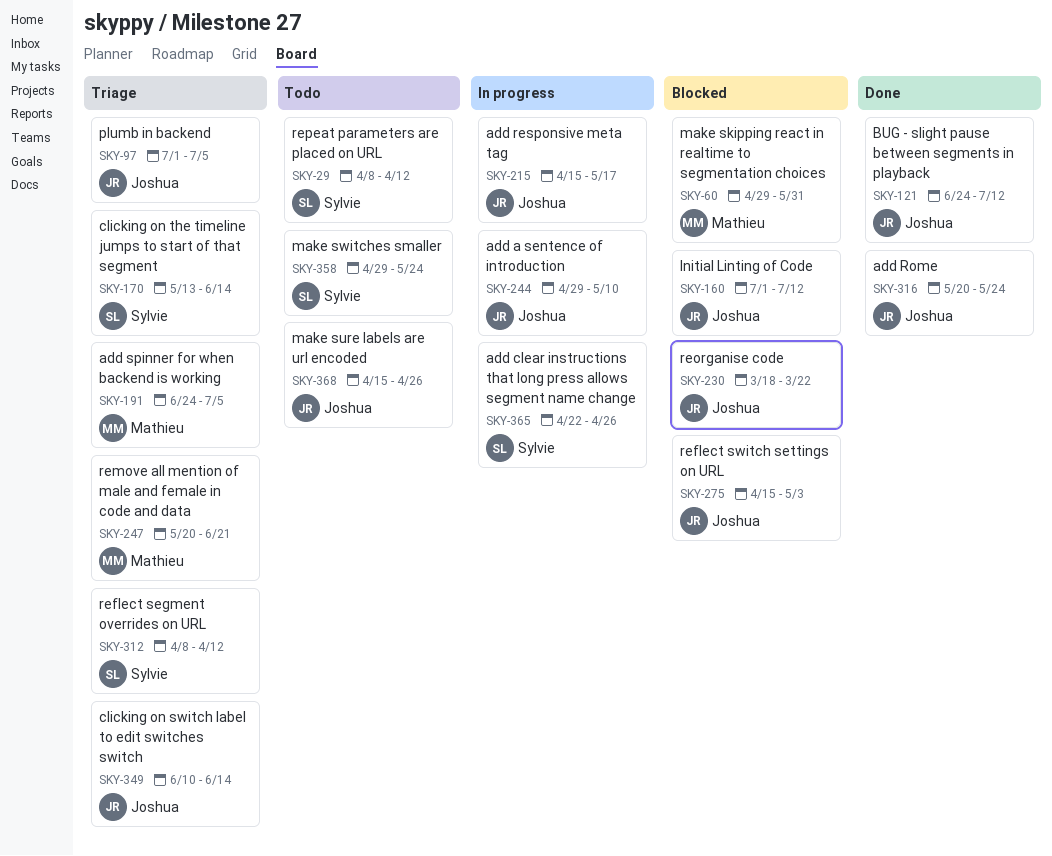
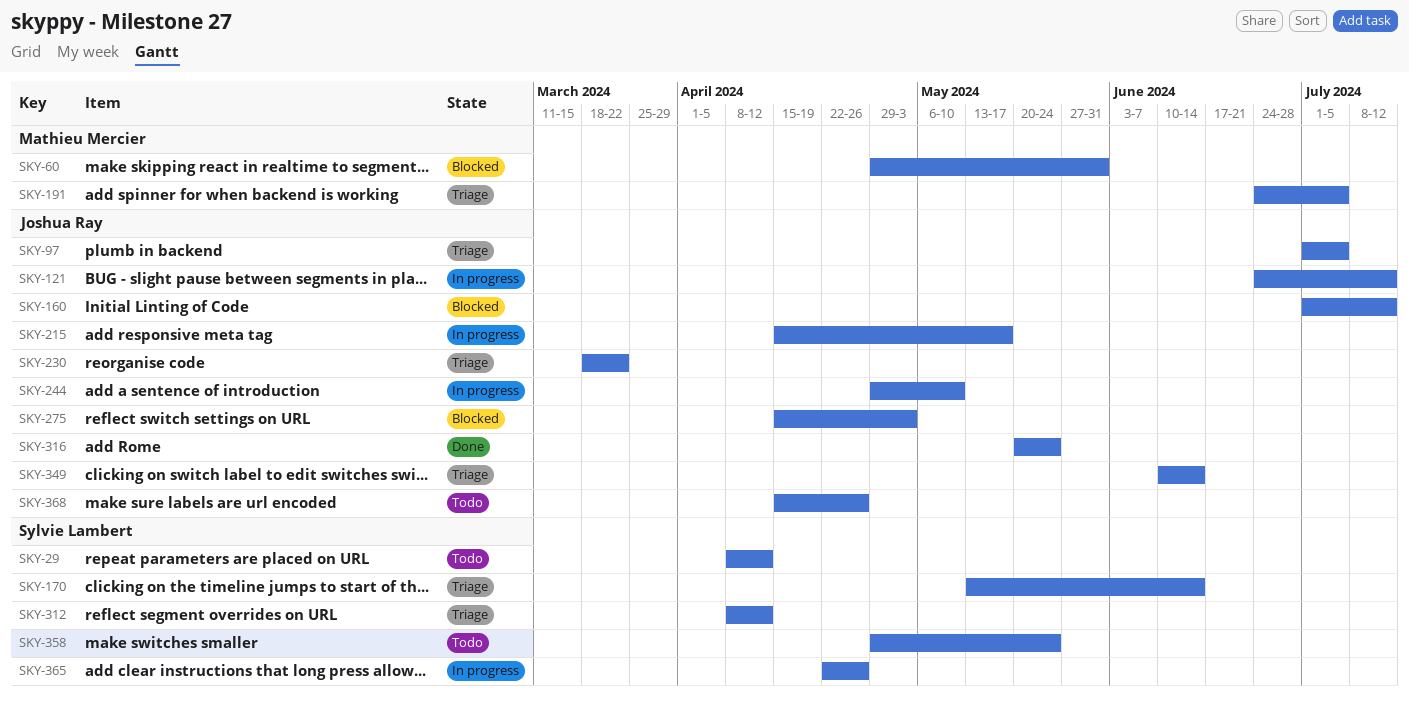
SKY-121, status: Done -> In progress
SKY-230, status: Blocked -> Triage
SKY-247: present -> none

